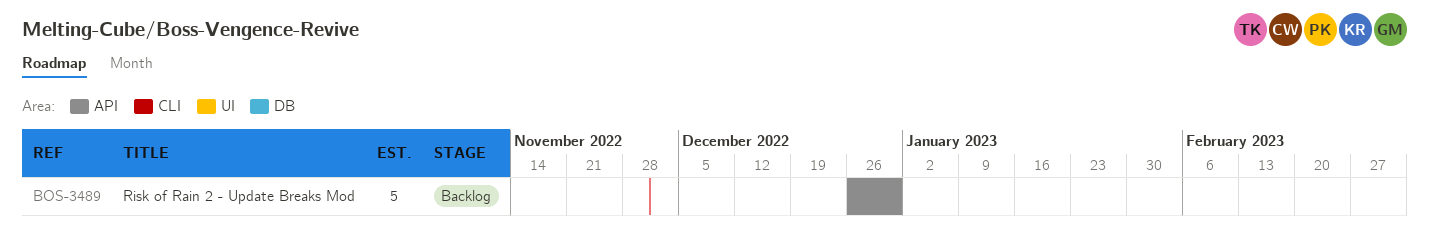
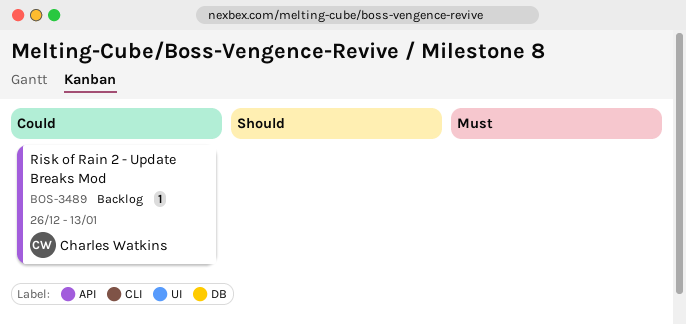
BOS-3489, estimate: 5 -> 1
BOS-3489, due: Dec 30 -> Jan 13

